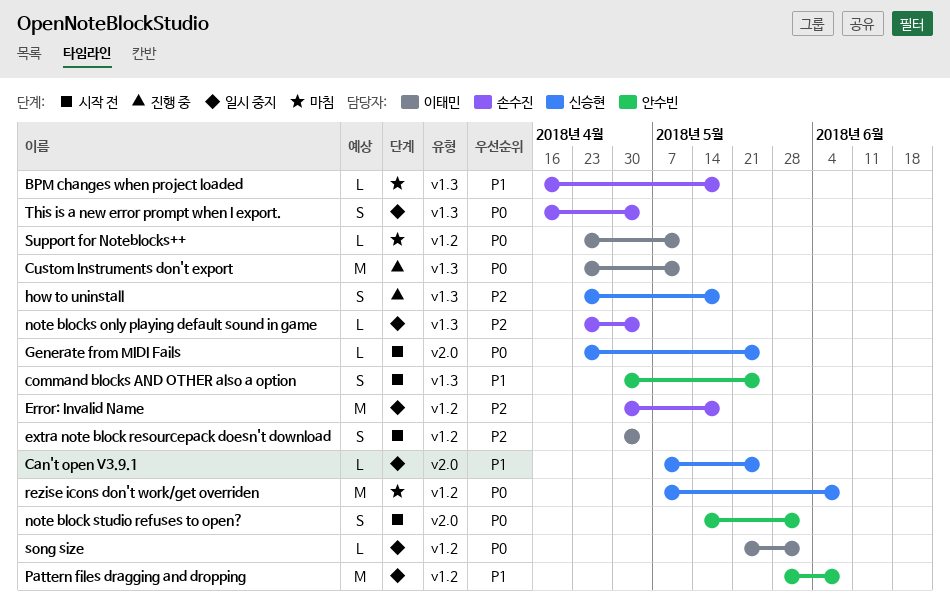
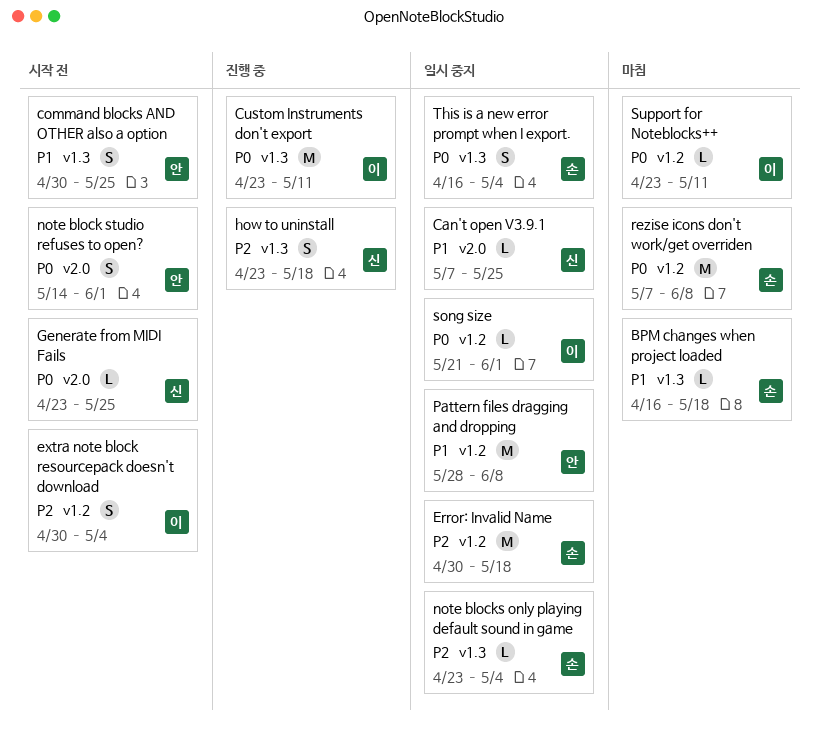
rezise icons don't work/get overriden, owner: 신승현 -> 손수진

